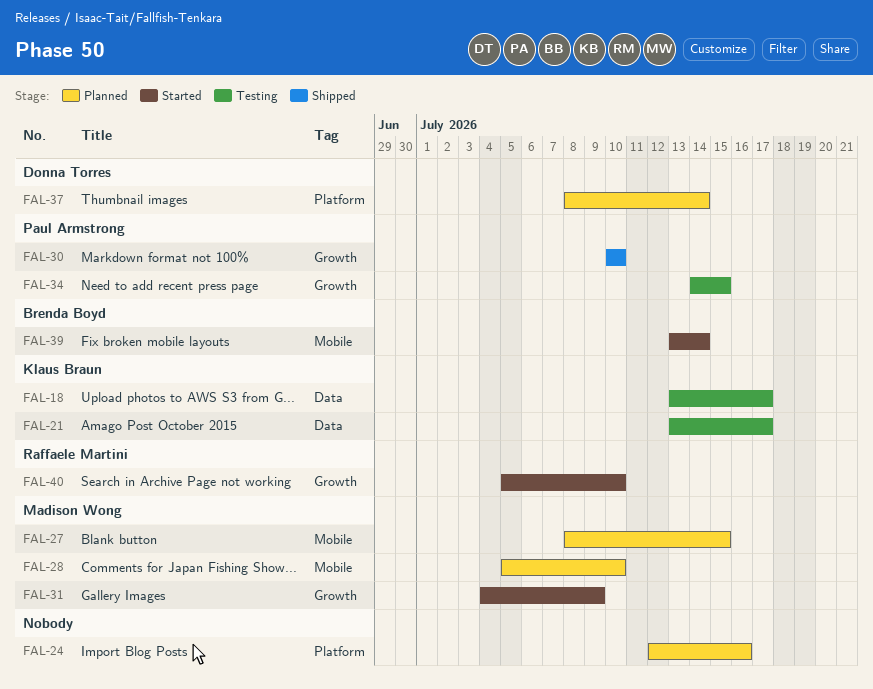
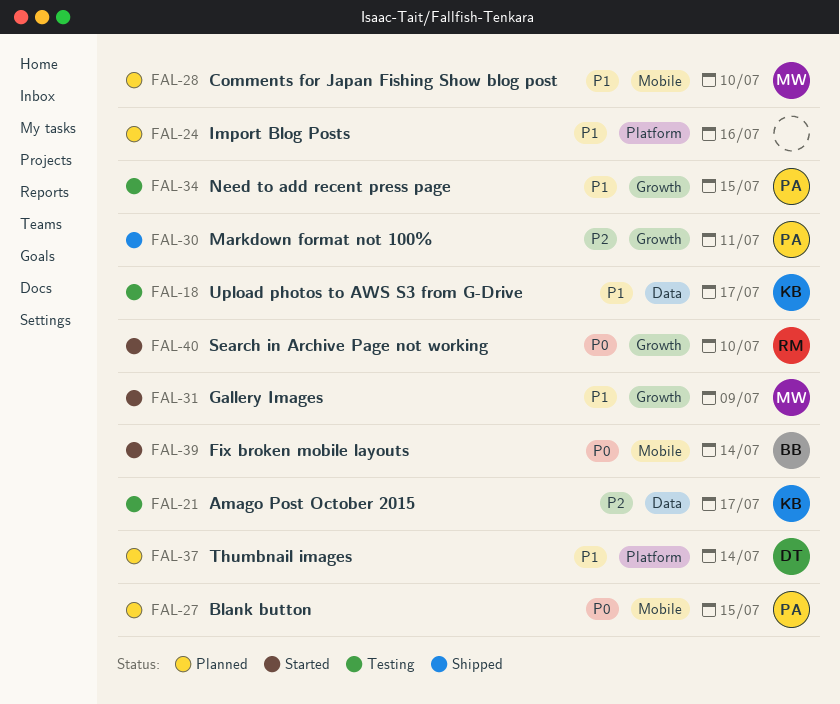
FAL-27, owner: Madison Wong -> Paul Armstrong
FAL-30, due: Jul 10 -> Jul 11

